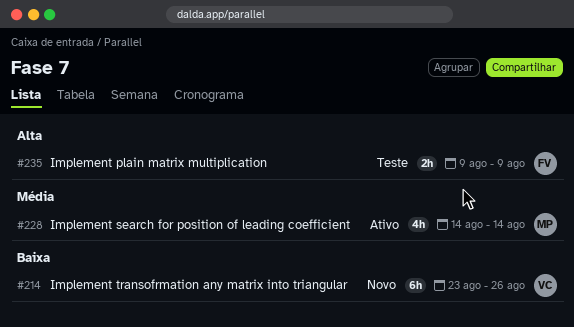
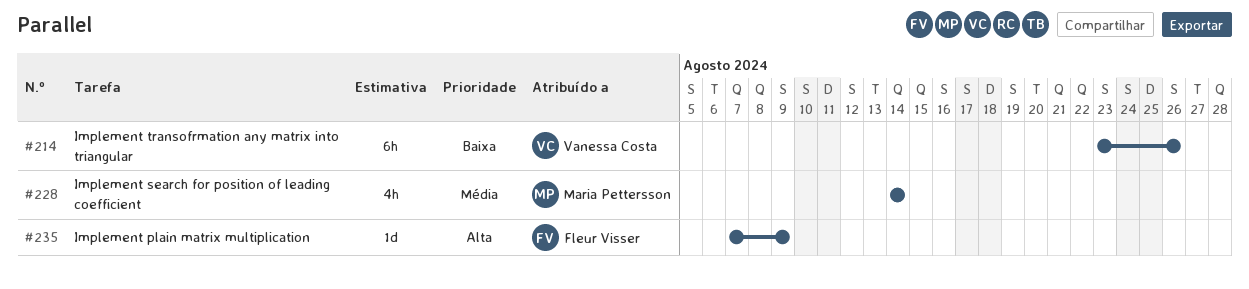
#235, estimate: 2h -> 1d
#235, start: Aug 9 -> Aug 7

